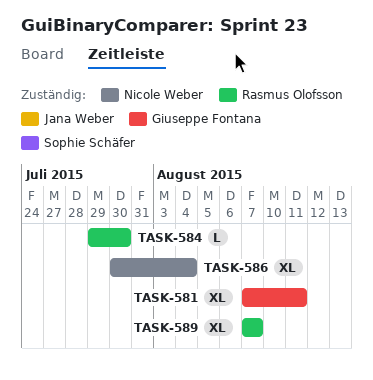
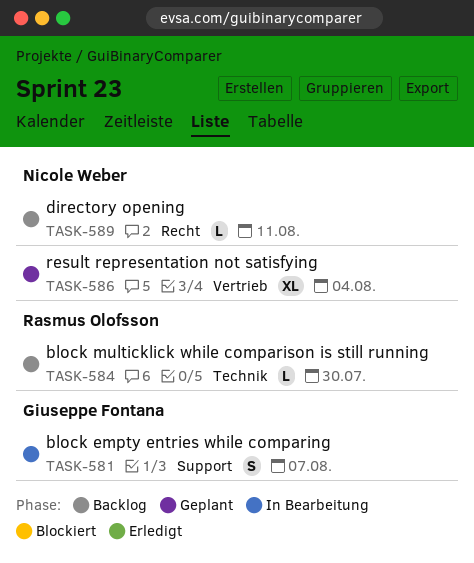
TASK-581, estimate: XL -> S
TASK-581, due: Aug 11 -> Aug 7
TASK-589, owner: Rasmus Olofsson -> Nicole Weber
TASK-589, estimate: XL -> L
TASK-589, due: Aug 7 -> Aug 11

